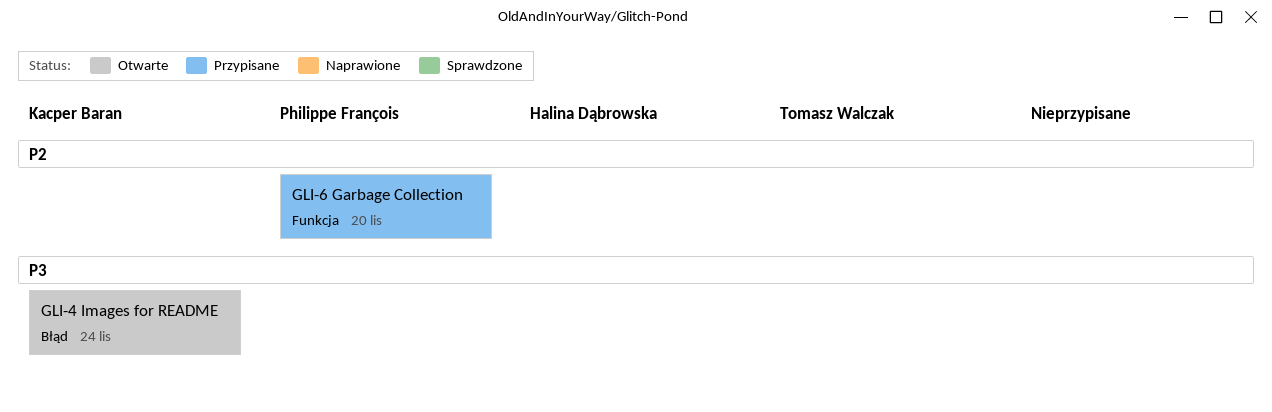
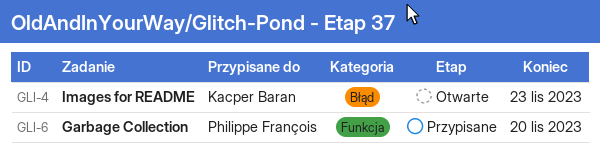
GLI-4, due: Nov 24 -> Nov 23

